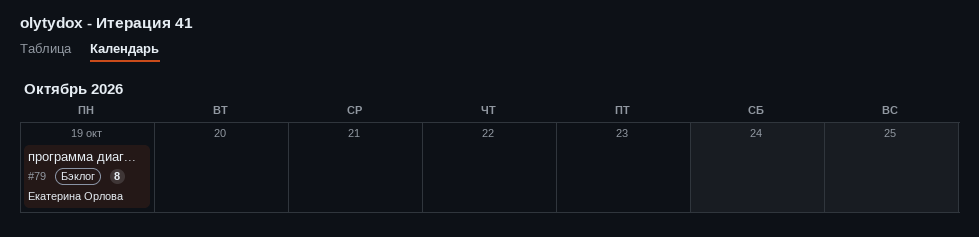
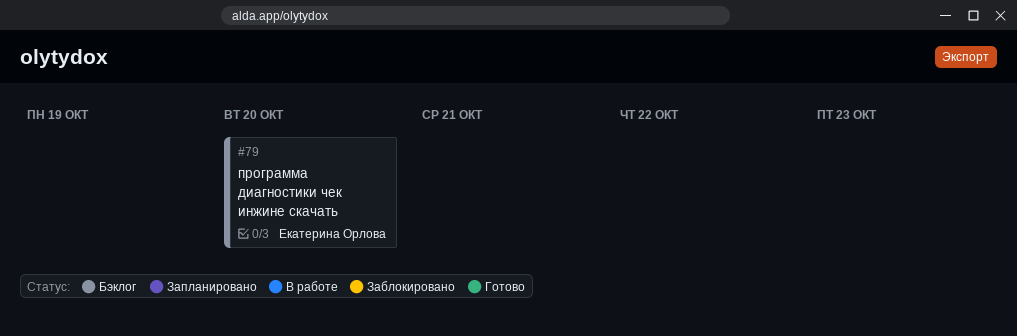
#79, due: Oct 19 -> Oct 20

